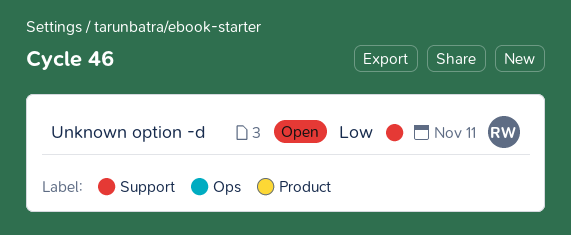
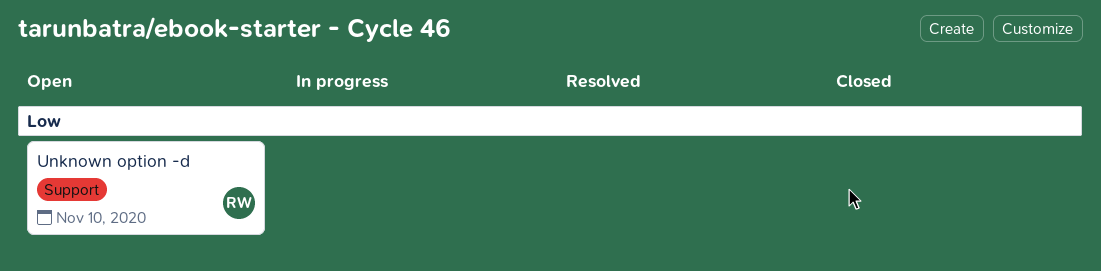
Unknown option -d, due: Nov 11 -> Nov 10

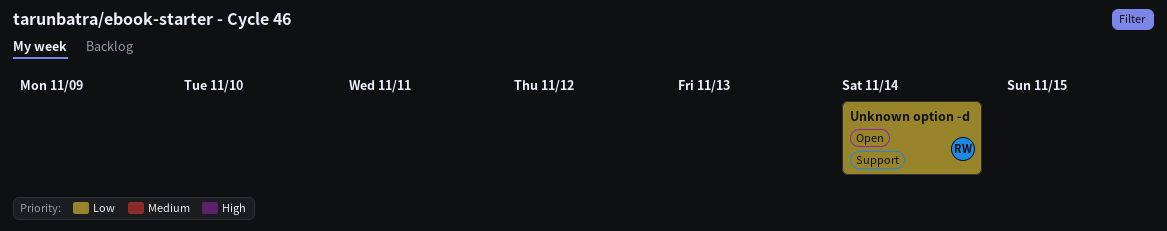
Unknown option -d, due: Nov 10 -> Nov 14

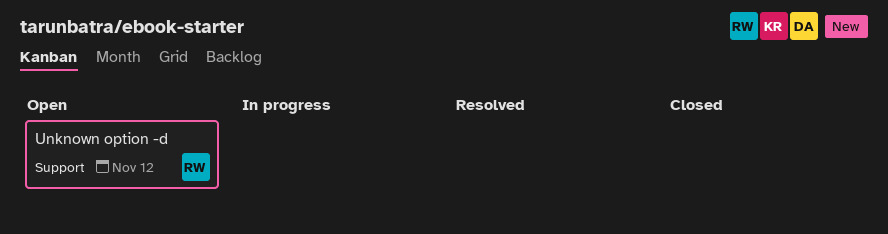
Unknown option -d, due: Nov 14 -> Nov 12

